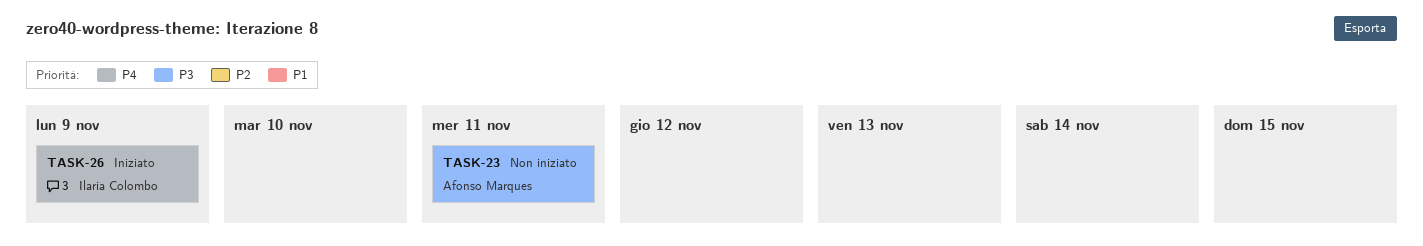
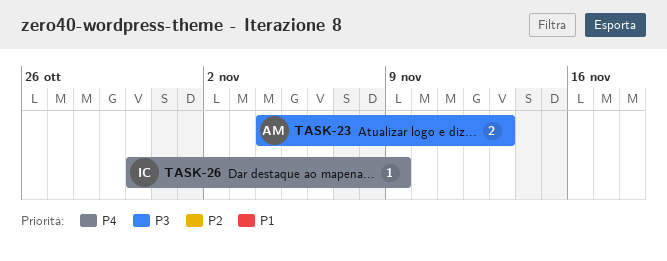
TASK-23, due: Nov 11 -> Nov 13

